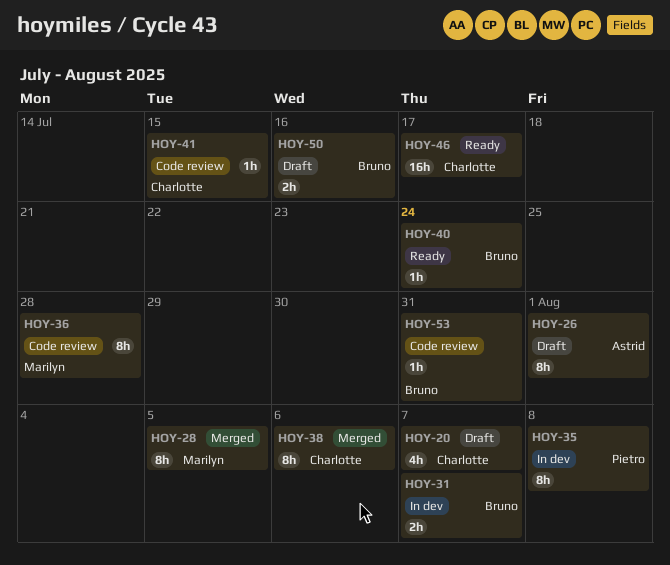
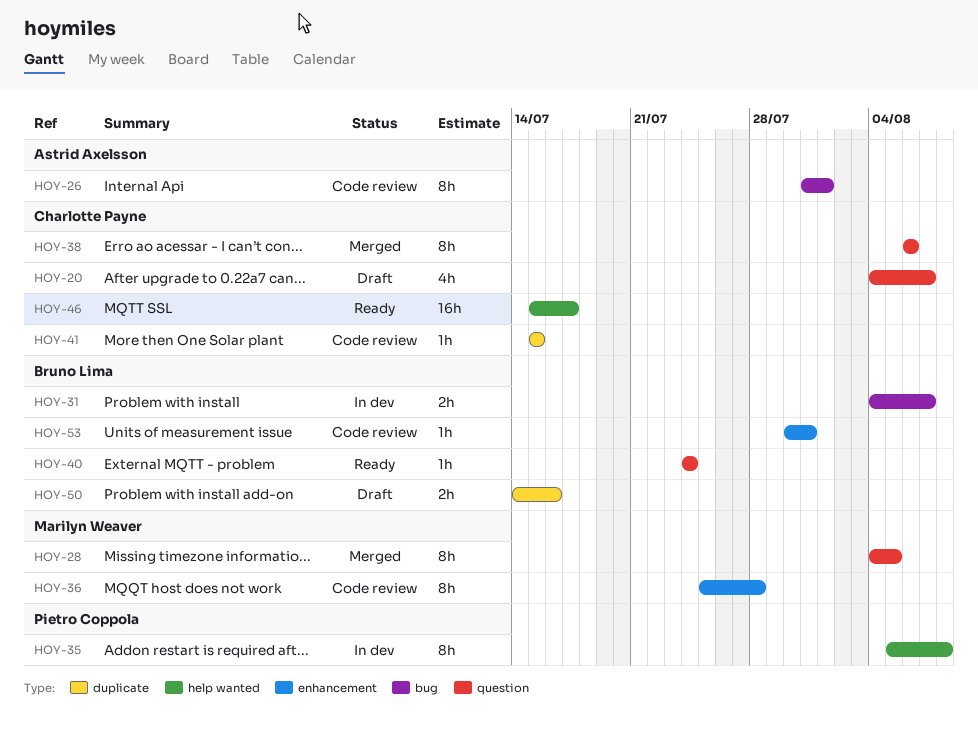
HOY-26, status: Draft -> Code review

